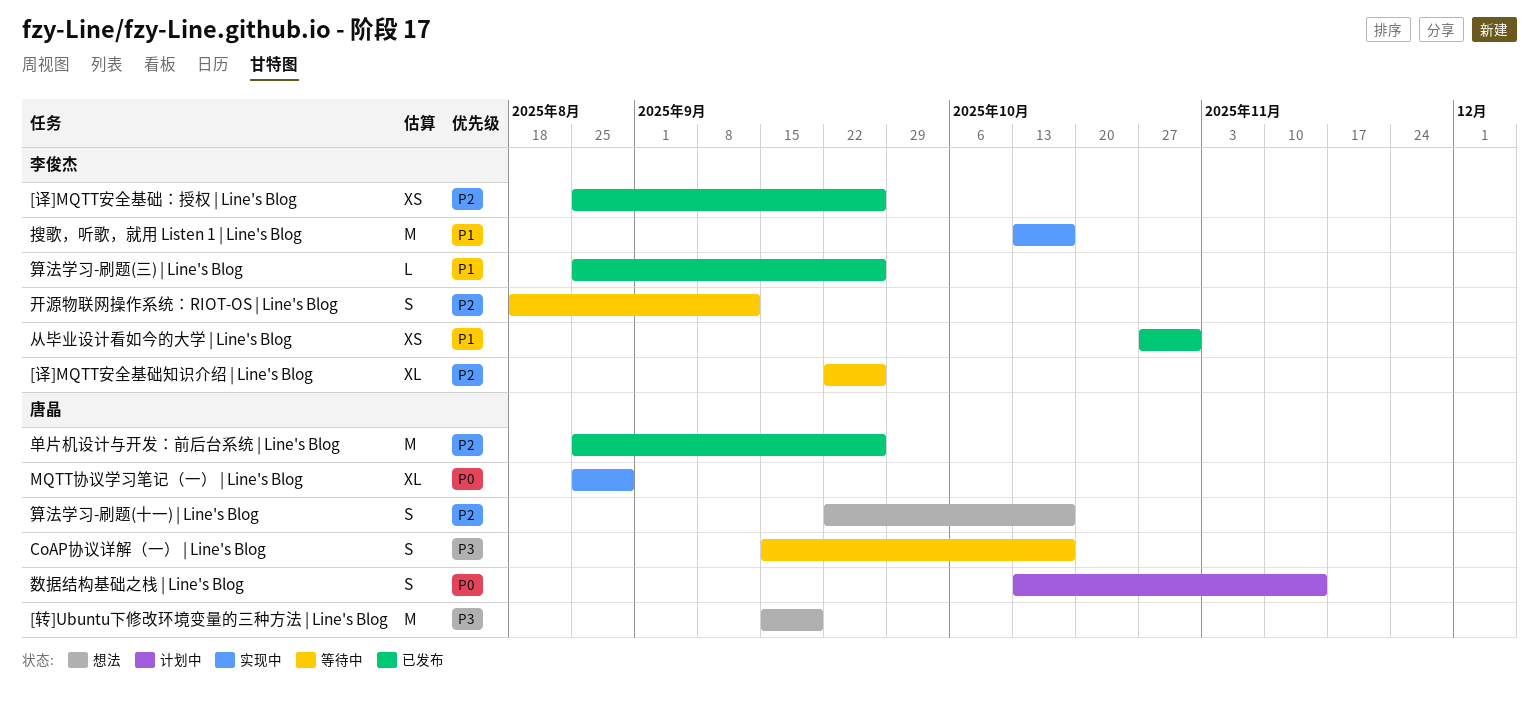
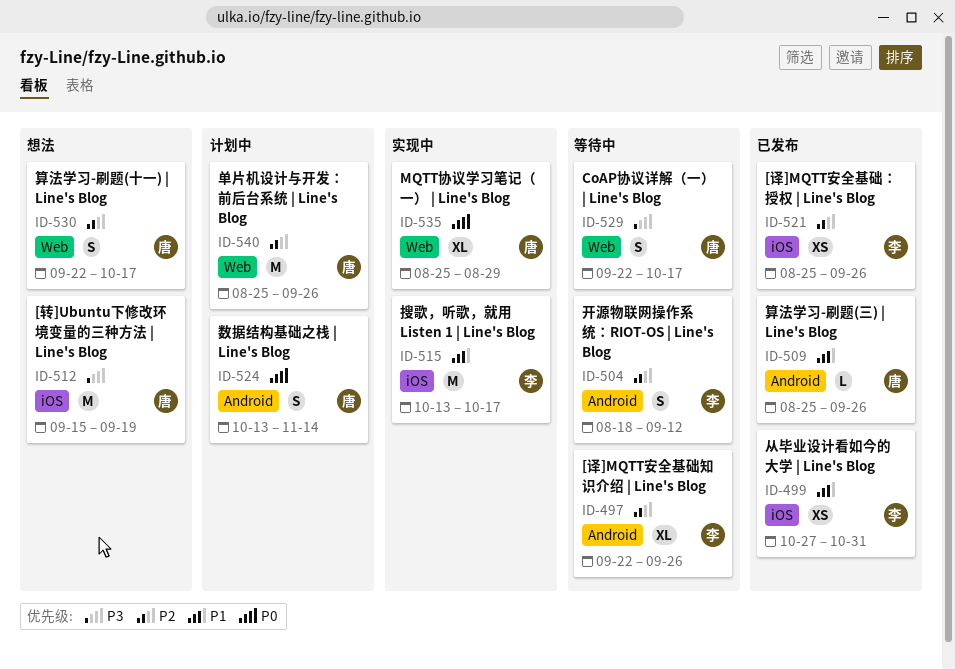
CoAP协议详解（一） | Line's Blog, start: Sep 15 -> Sep 22
单片机设计与开发：前后台系统 | Line's Blog, status: 已发布 -> 计划中
算法学习-刷题(三) | Line's Blog, owner: 李俊杰 -> 唐晶

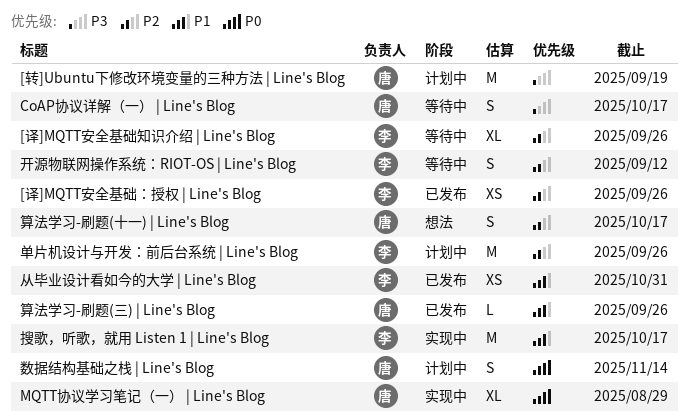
[转]Ubuntu下修改环境变量的三种方法 | Line's Blog, status: 想法 -> 计划中
单片机设计与开发：前后台系统 | Line's Blog, owner: 唐 -> 李

